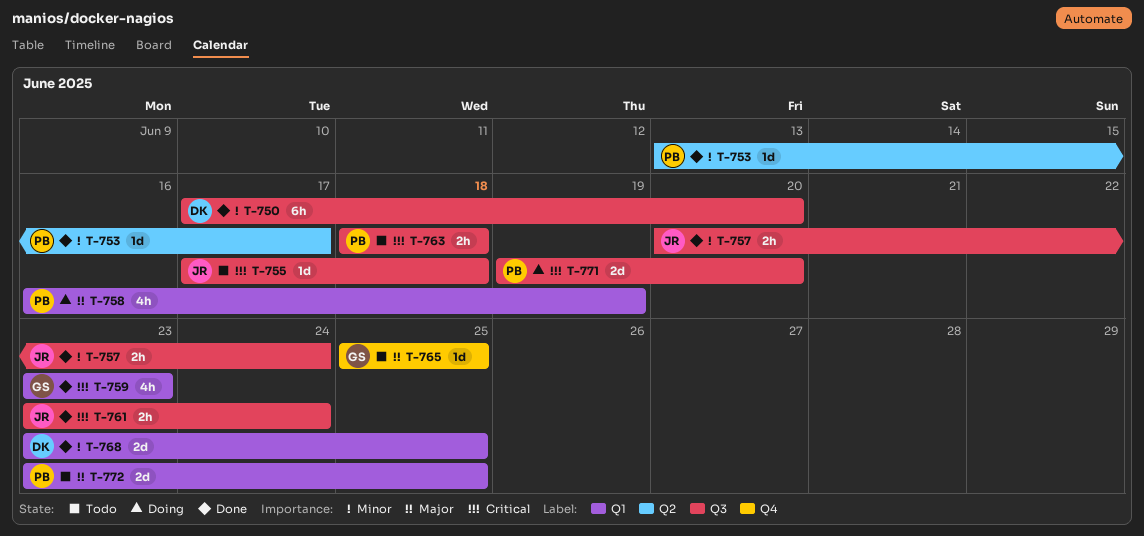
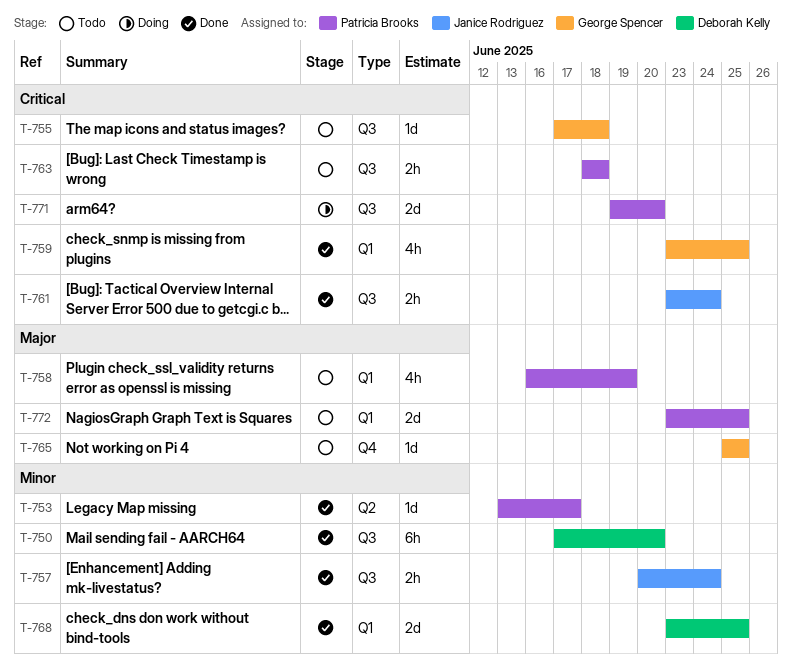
T-755, owner: Janice Rodriguez -> George Spencer
T-758, status: Doing -> Todo
T-759, due: Jun 23 -> Jun 25

